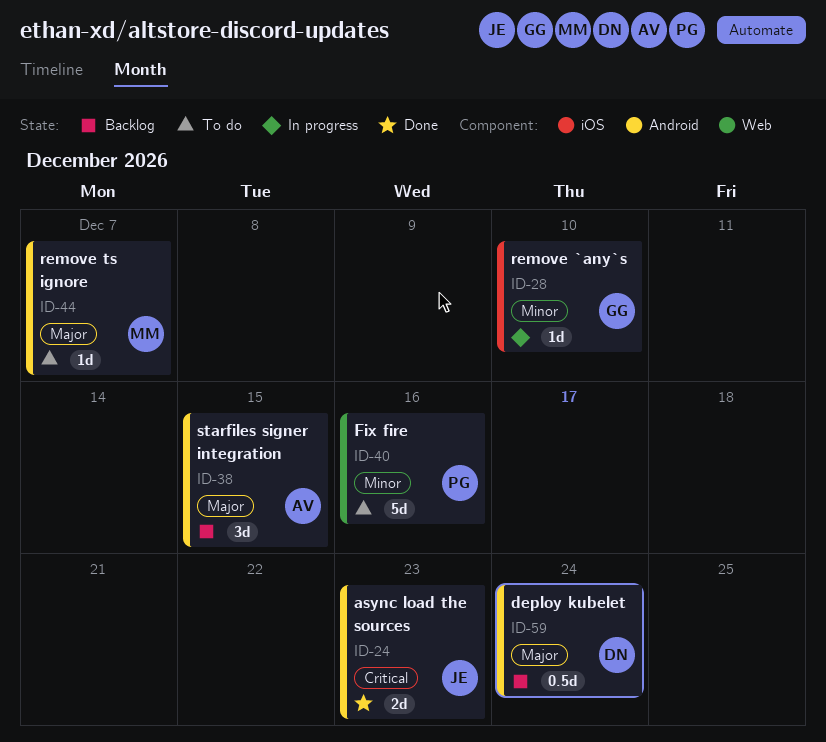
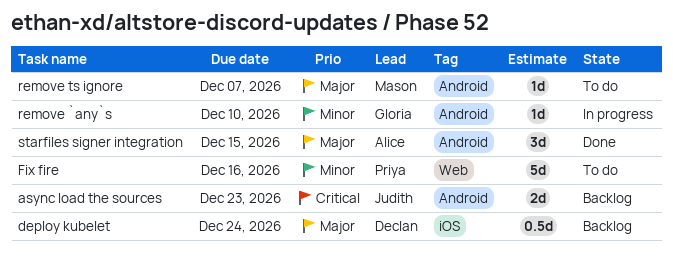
async load the sources, status: Done -> Backlog
deploy kubelet, label: Android -> iOS
remove `any`s, label: iOS -> Android
starfiles signer integration, status: Backlog -> Done

